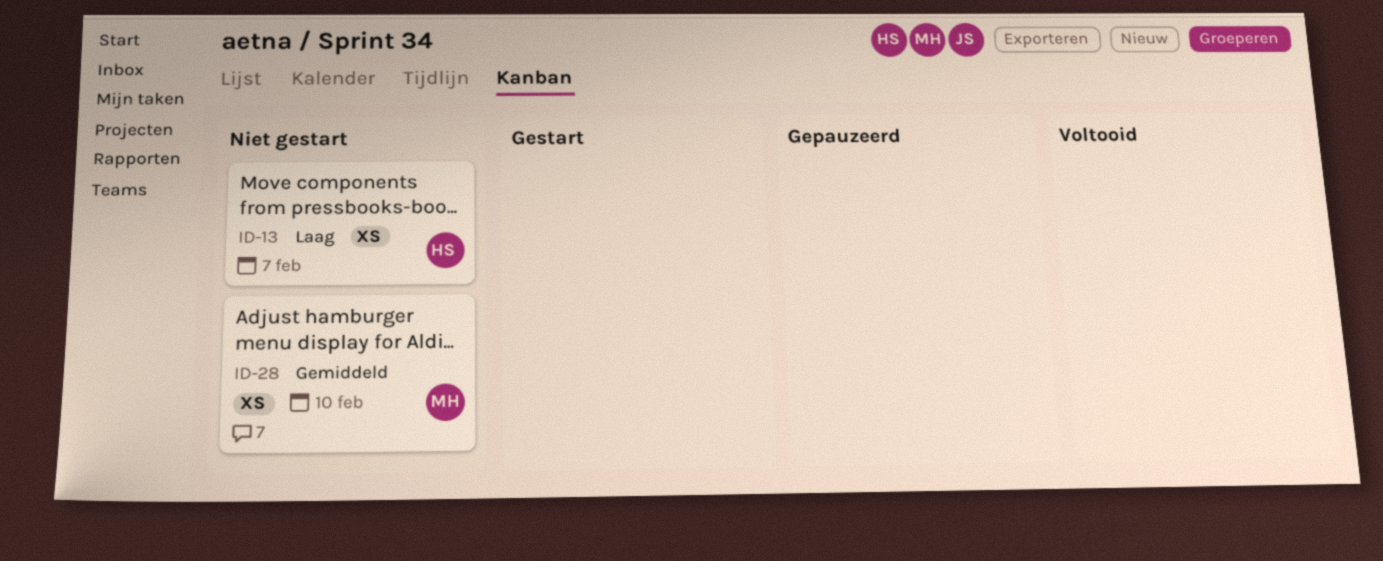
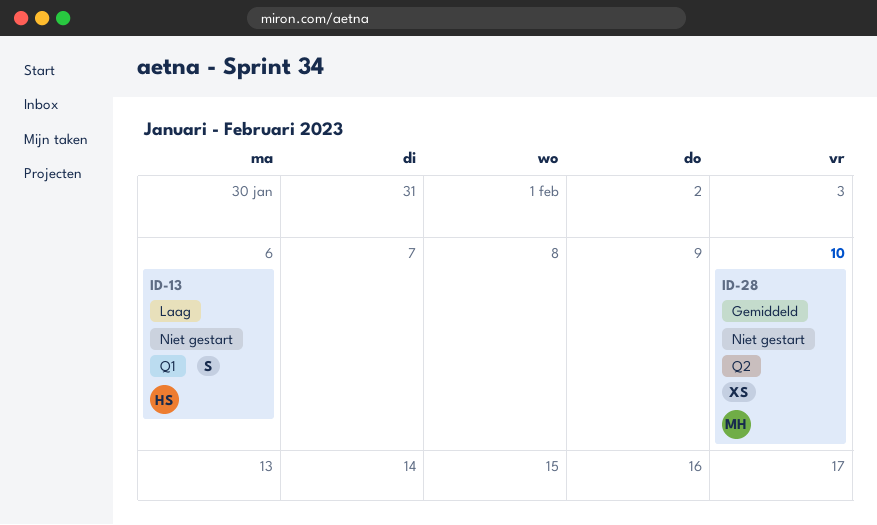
ID-13, estimate: XS -> S
ID-13, due: Feb 7 -> Feb 6

